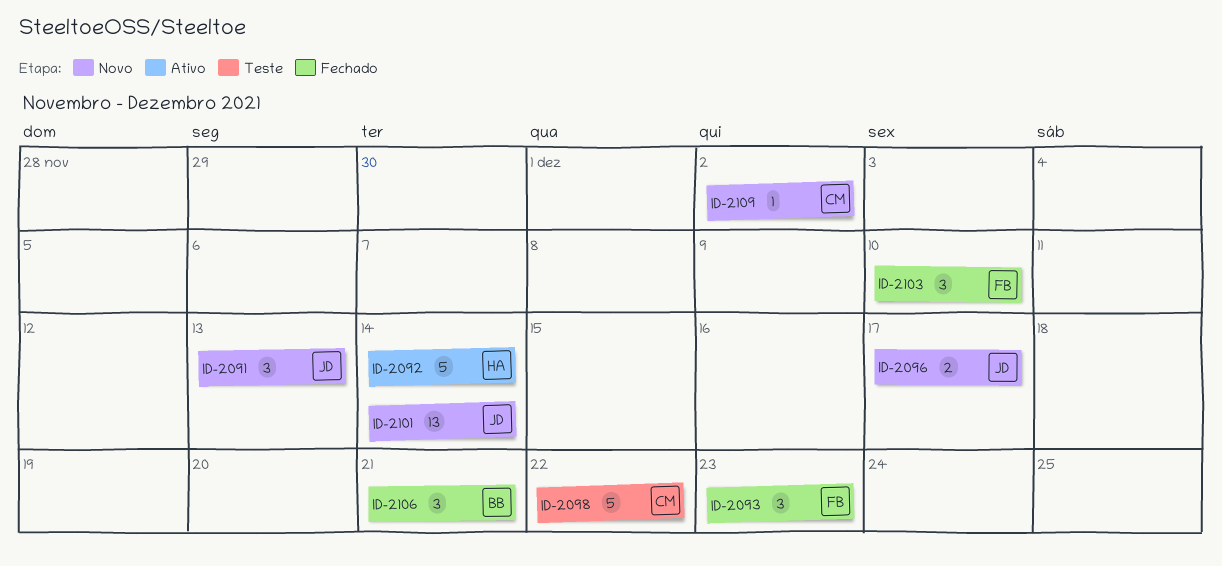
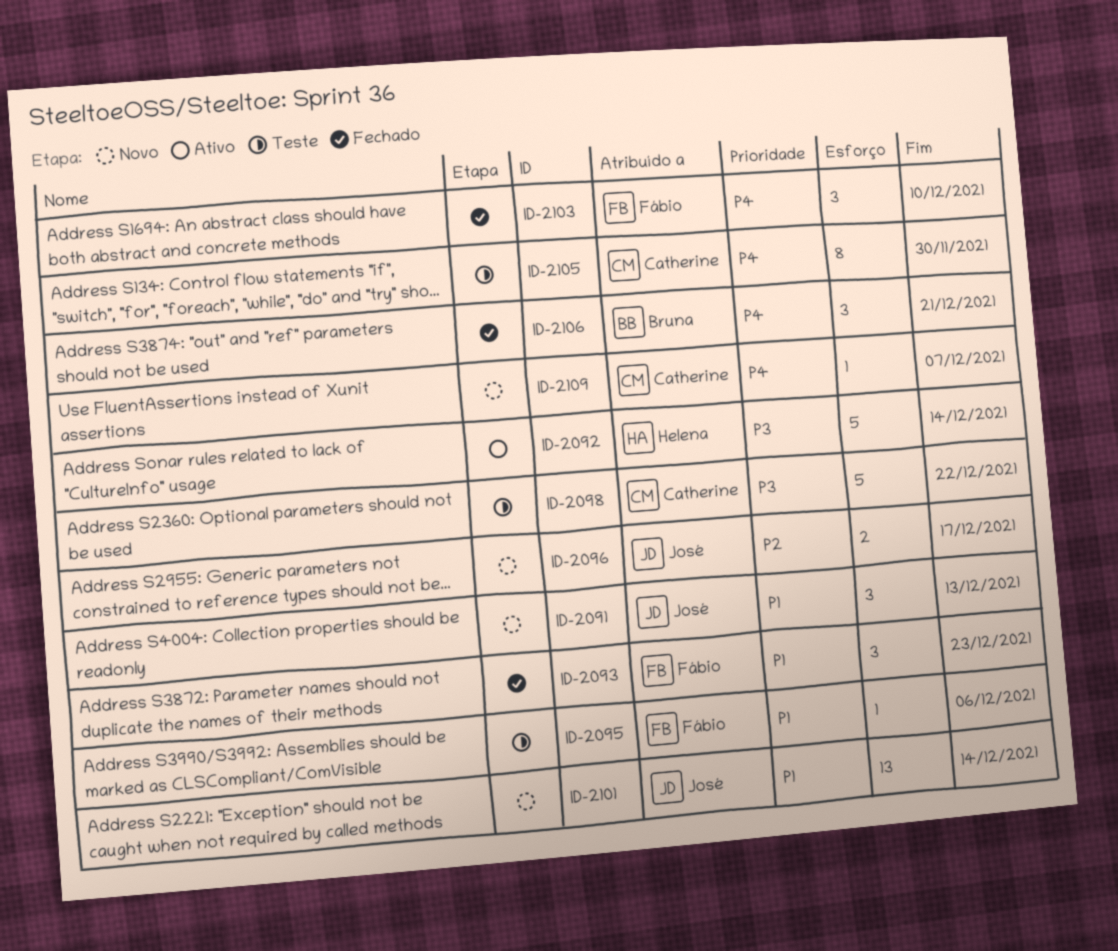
ID-2095: none -> present
ID-2105: none -> present
ID-2109, due: Dec 2 -> Dec 7

